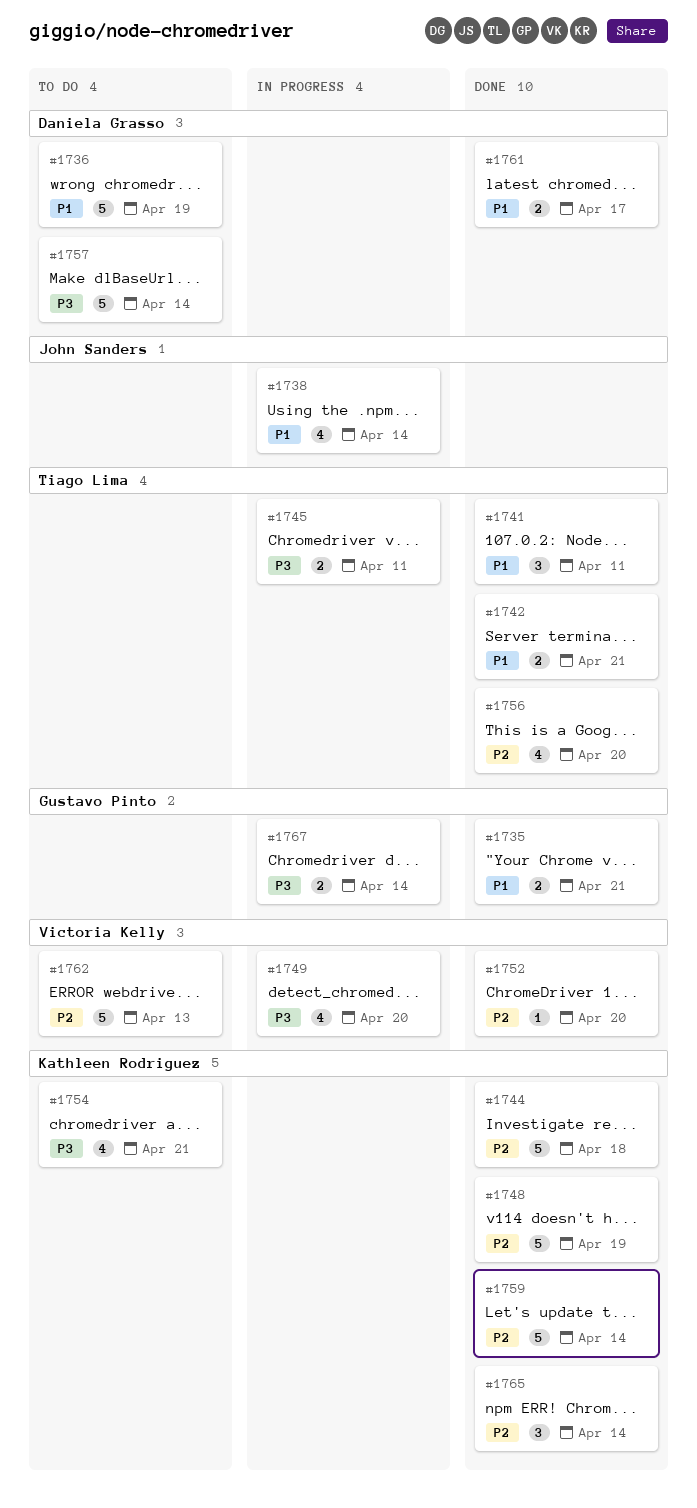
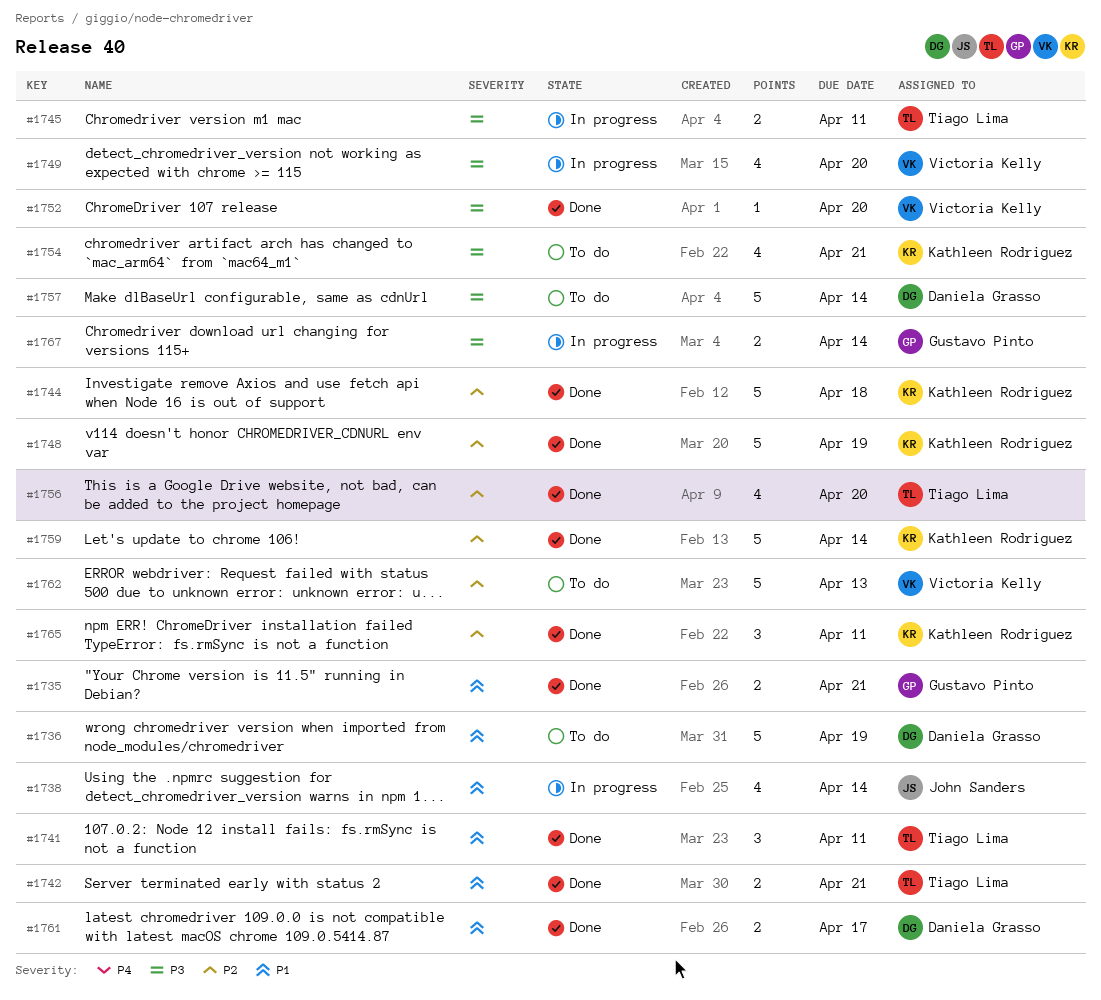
#1752, priority: P2 -> P3
#1765, due: Apr 14 -> Apr 11

